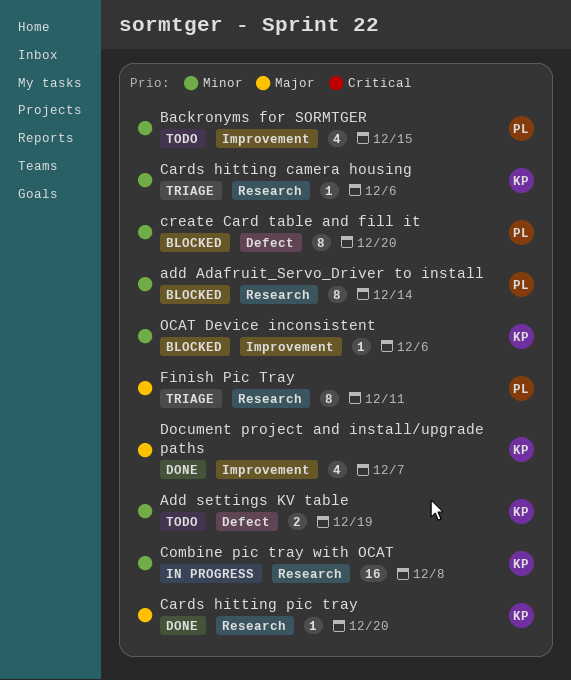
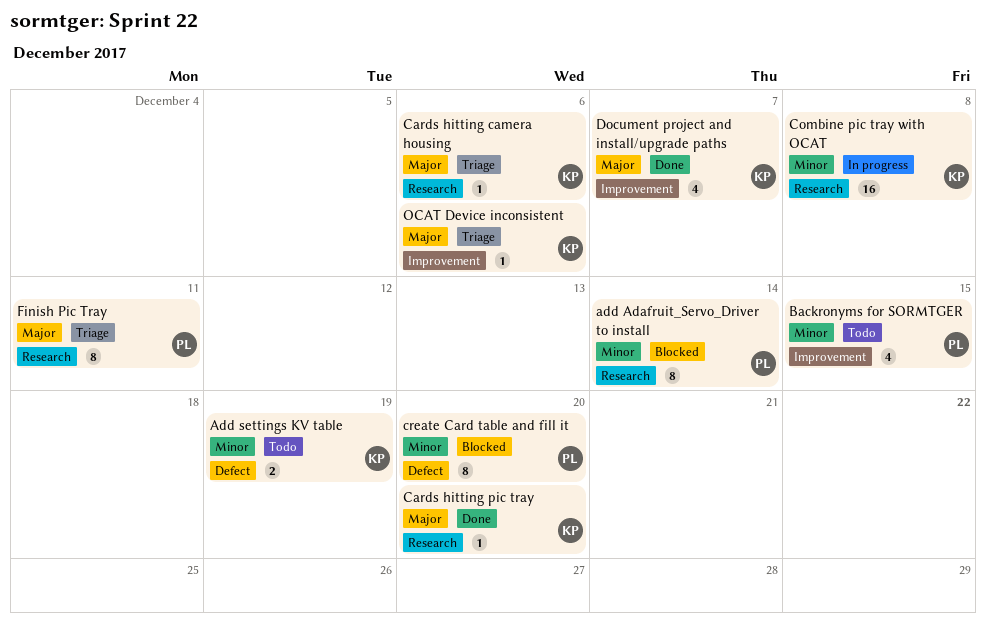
Cards hitting camera housing, priority: Minor -> Major
OCAT Device inconsistent, status: Blocked -> Triage
OCAT Device inconsistent, priority: Minor -> Major

